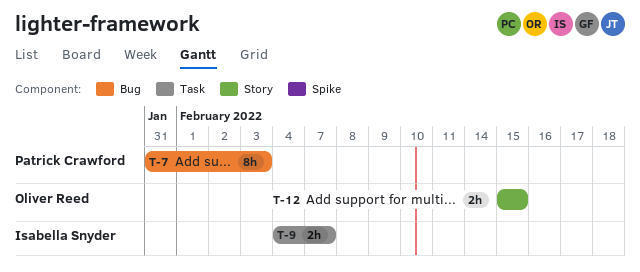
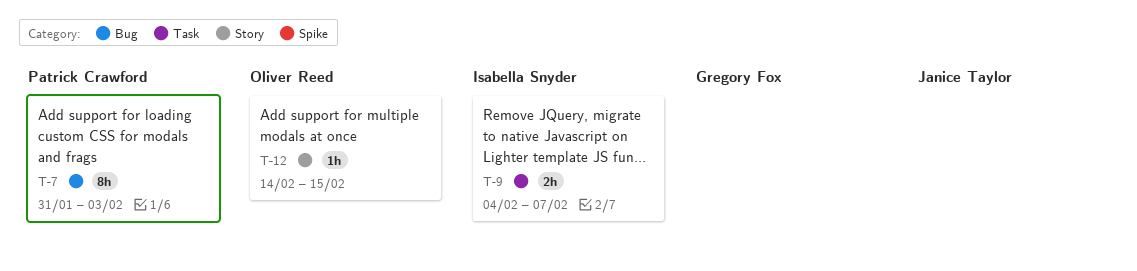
T-12, estimate: 2h -> 1h
T-12, start: Feb 15 -> Feb 14

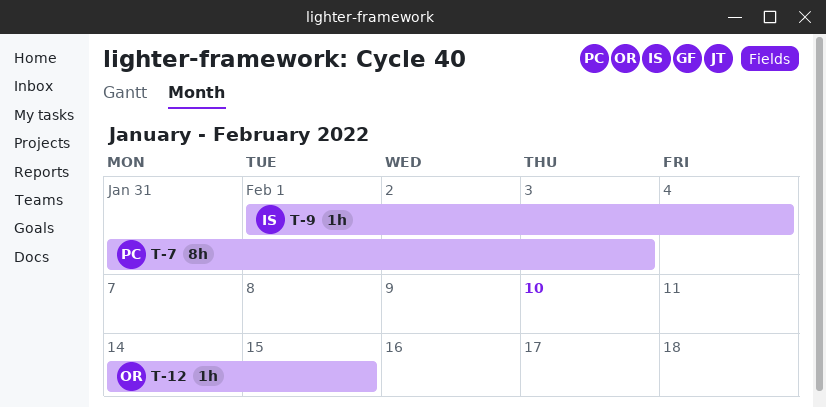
T-9, estimate: 2h -> 1h
T-9, start: Feb 4 -> Feb 1
T-9, due: Feb 7 -> Feb 4

